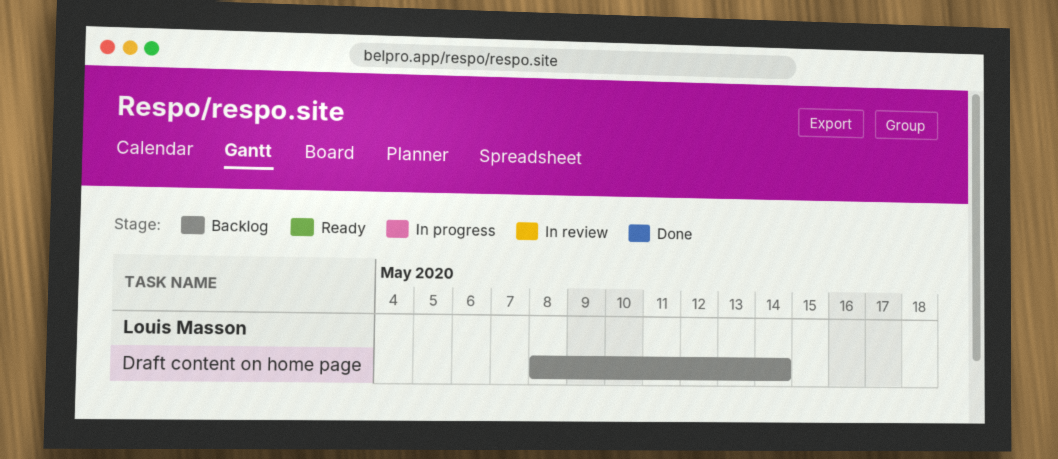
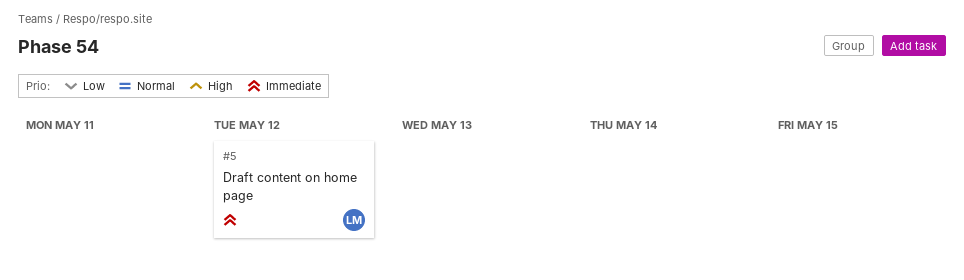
Draft content on home page, due: May 14 -> May 12

